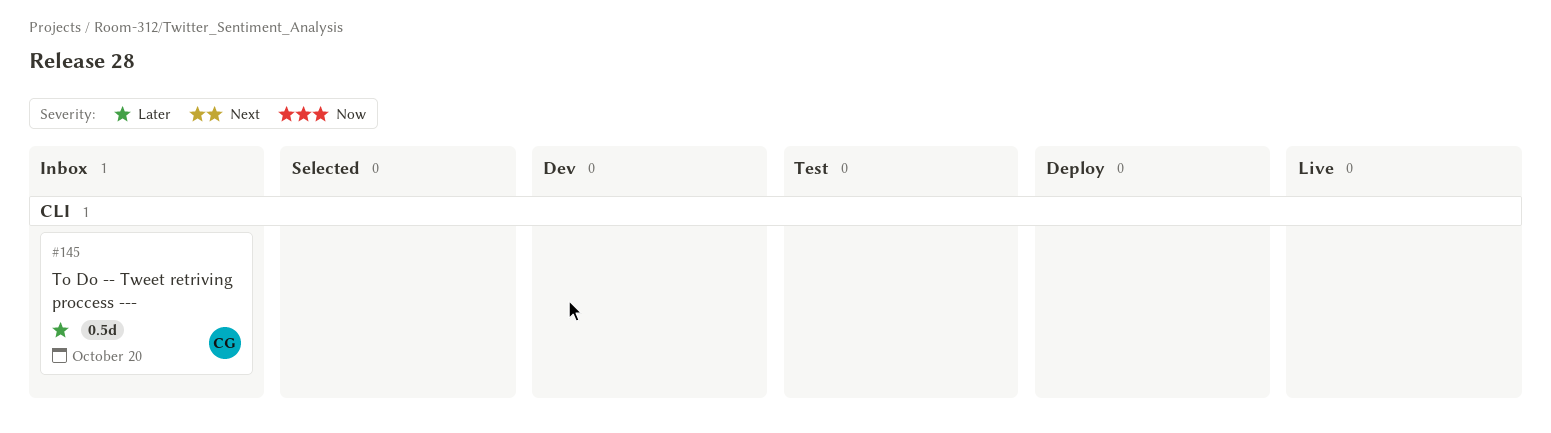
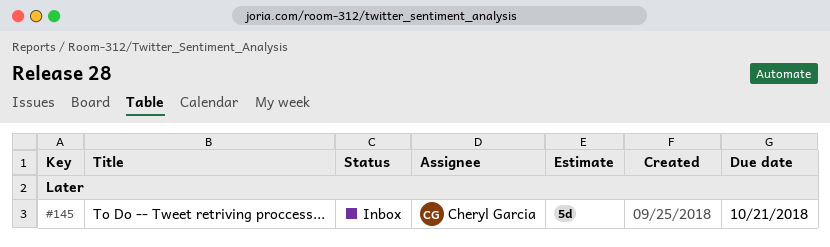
#145, estimate: 0.5d -> 5d
#145, due: Oct 20 -> Oct 21

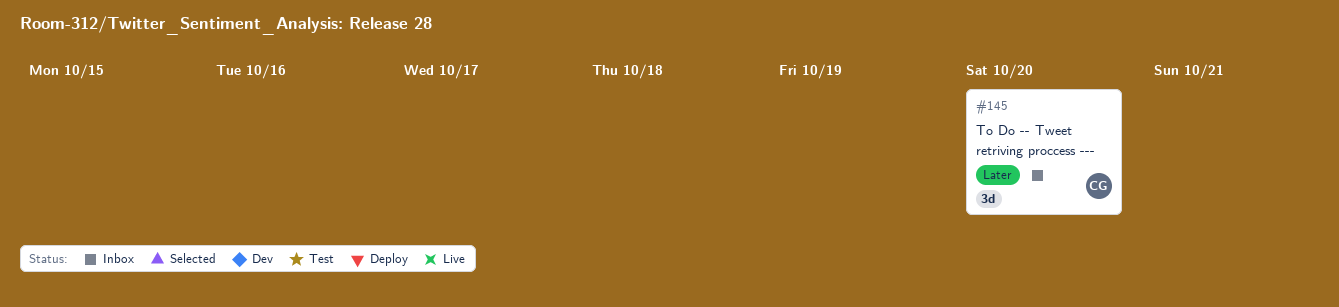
#145, estimate: 5d -> 3d
#145, due: Oct 21 -> Oct 20

